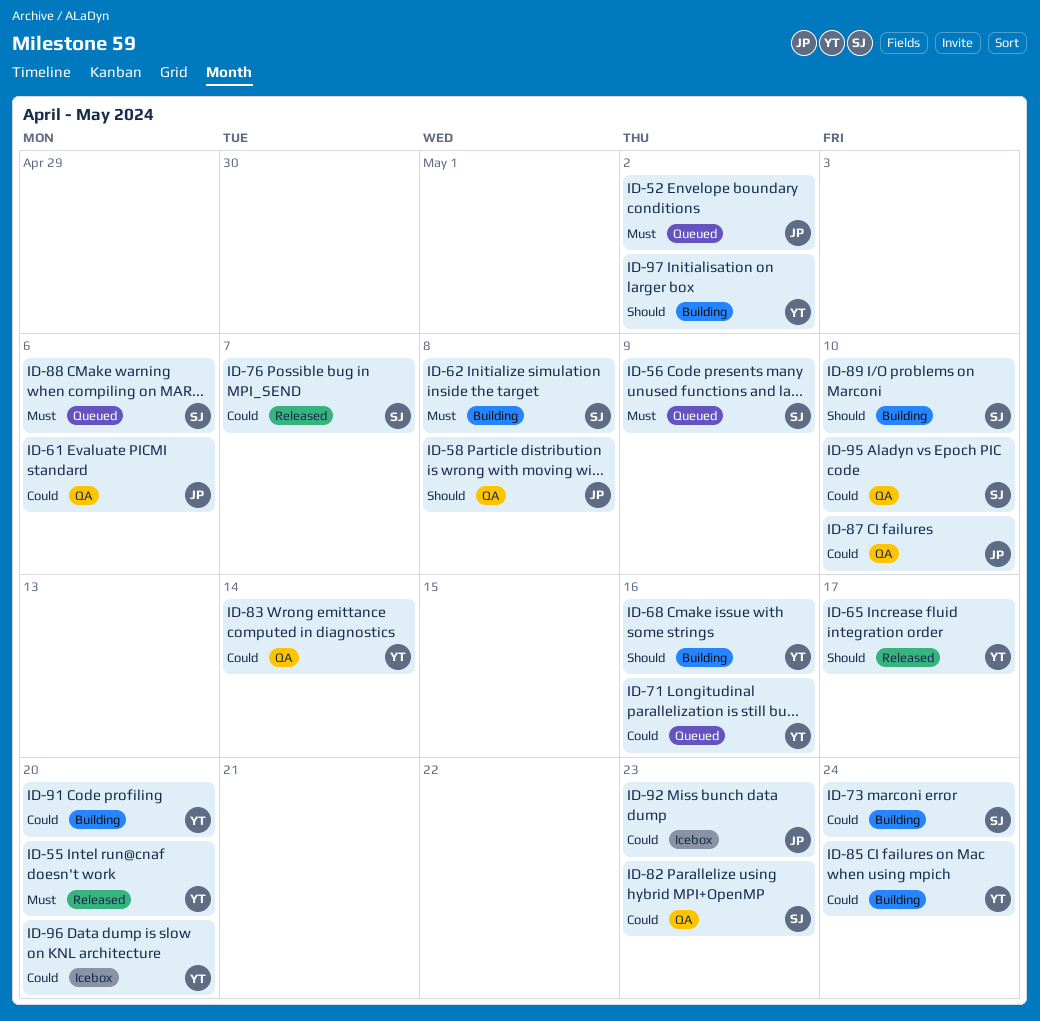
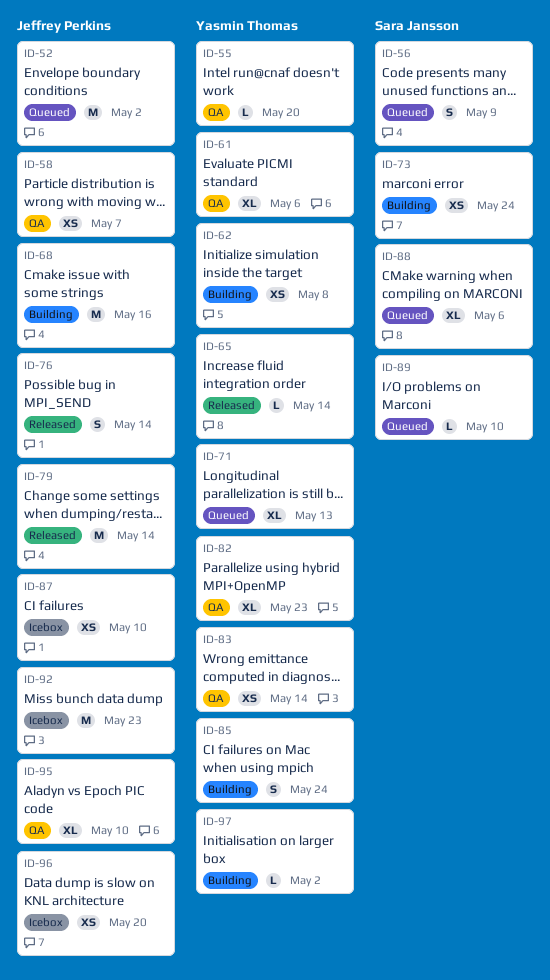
ID-55, status: Released -> QA
ID-58, due: May 8 -> May 7
ID-61, owner: Jeffrey Perkins -> Yasmin Thomas
ID-62, owner: Sara Jansson -> Yasmin Thomas
ID-65, due: May 17 -> May 14
ID-68, owner: Yasmin Thomas -> Jeffrey Perkins
ID-71, due: May 16 -> May 13
ID-76, owner: Sara Jansson -> Jeffrey Perkins
ID-76, due: May 7 -> May 14
ID-79: none -> present
ID-82, owner: Sara Jansson -> Yasmin Thomas
ID-87, status: QA -> Icebox
ID-89, status: Building -> Queued
ID-91: present -> none
ID-95, owner: Sara Jansson -> Jeffrey Perkins
ID-96, owner: Yasmin Thomas -> Jeffrey Perkins

